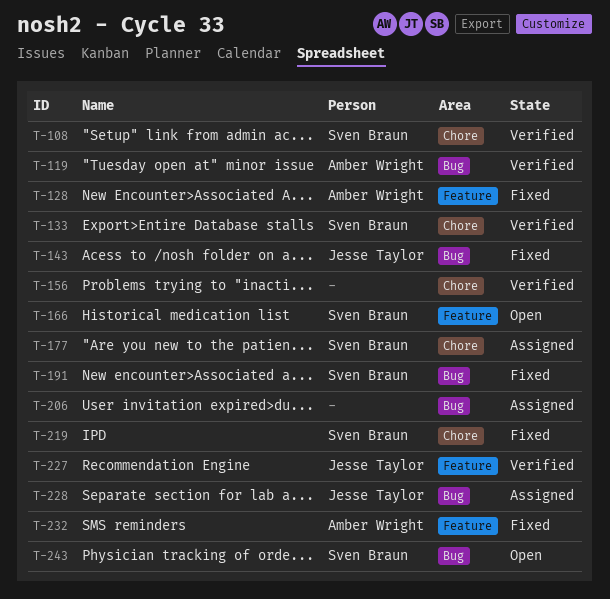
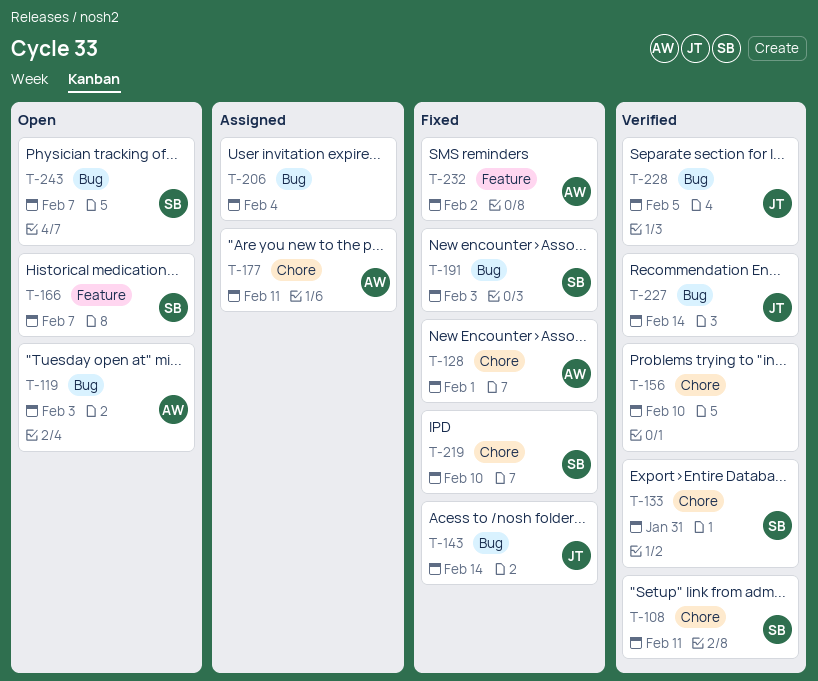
T-119, status: Verified -> Open
T-128, label: Feature -> Chore
T-177, owner: Sven Braun -> Amber Wright
T-227, label: Feature -> Bug
T-228, status: Assigned -> Verified

